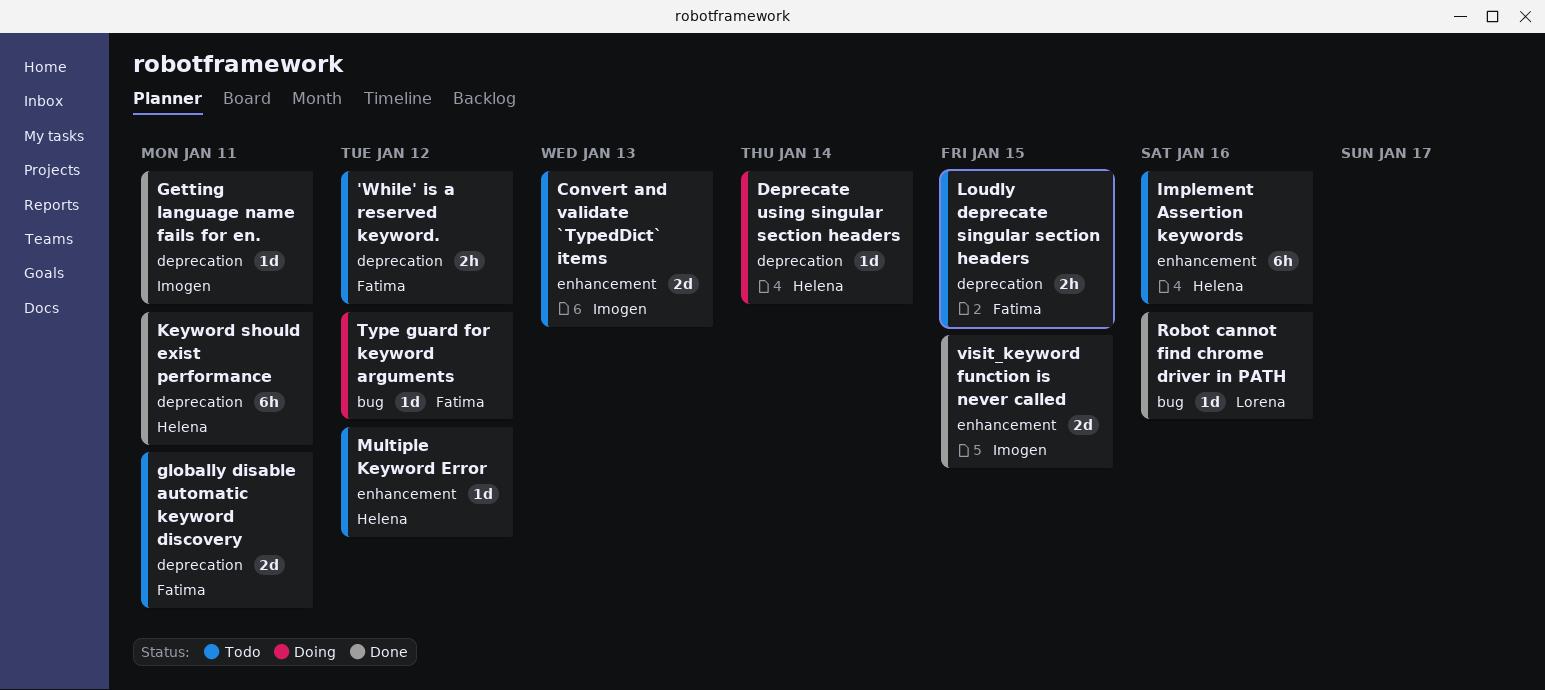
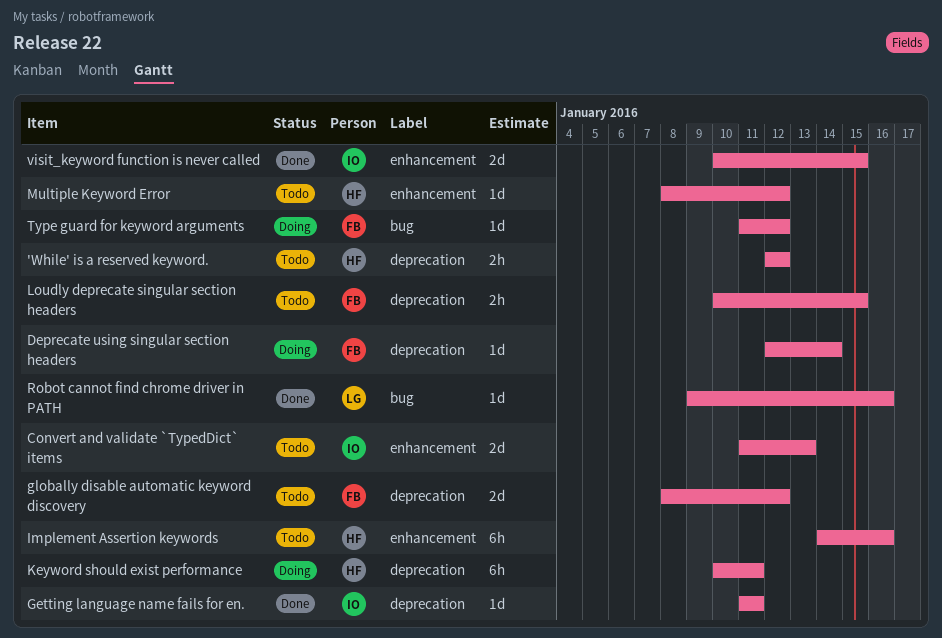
'While' is a reserved keyword., owner: Fatima -> Helena
Deprecate using singular section headers, owner: Helena -> Fatima
globally disable automatic keyword discovery, due: Jan 11 -> Jan 12
Keyword should exist performance, status: Done -> Doing

